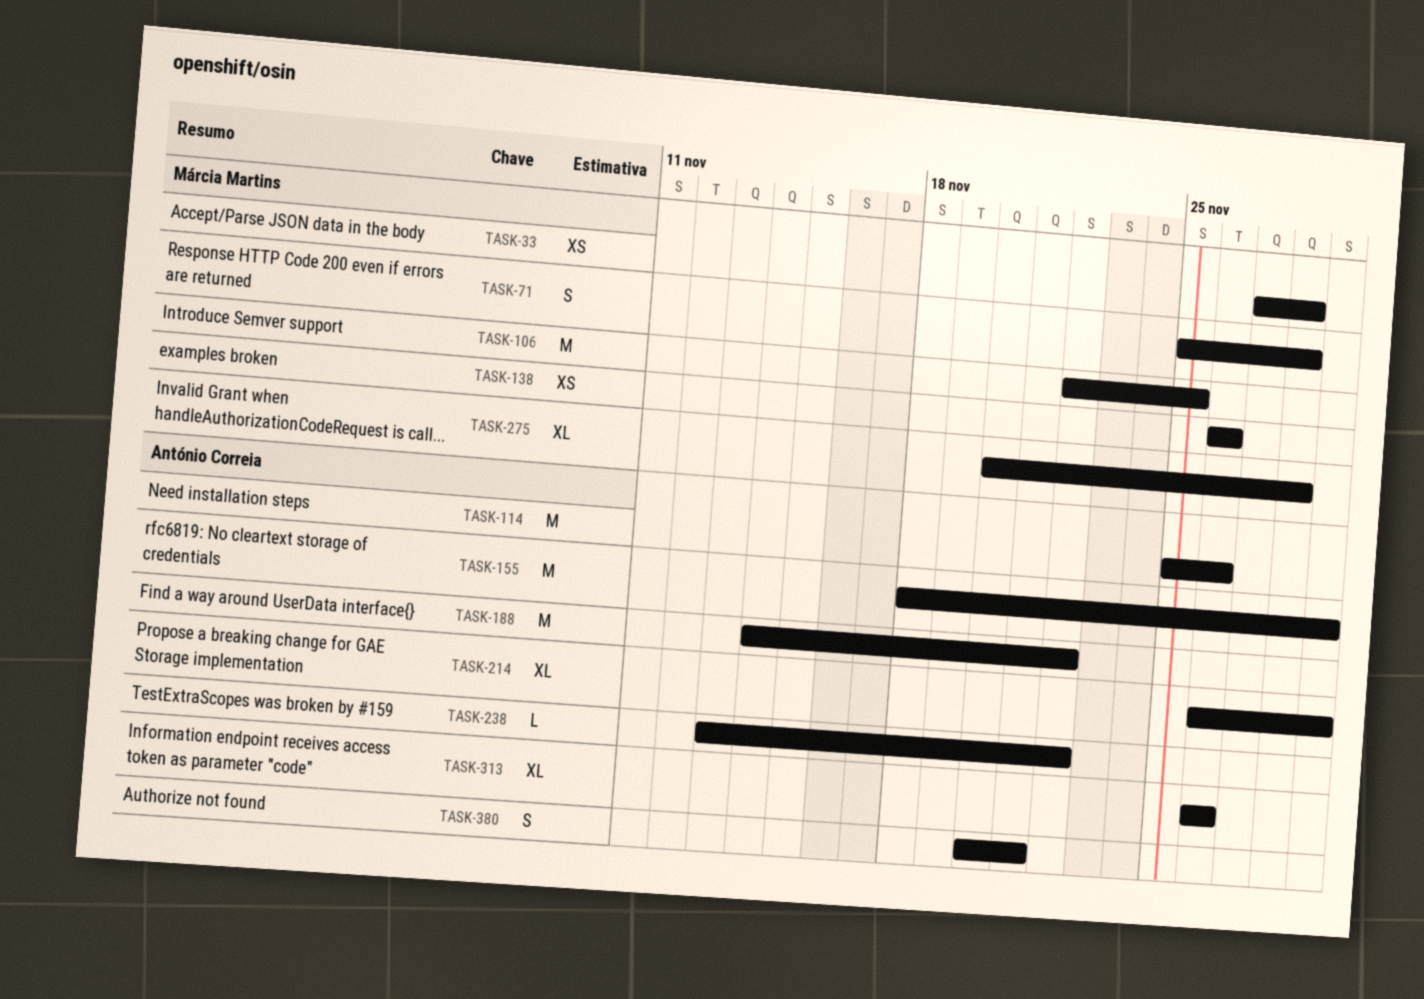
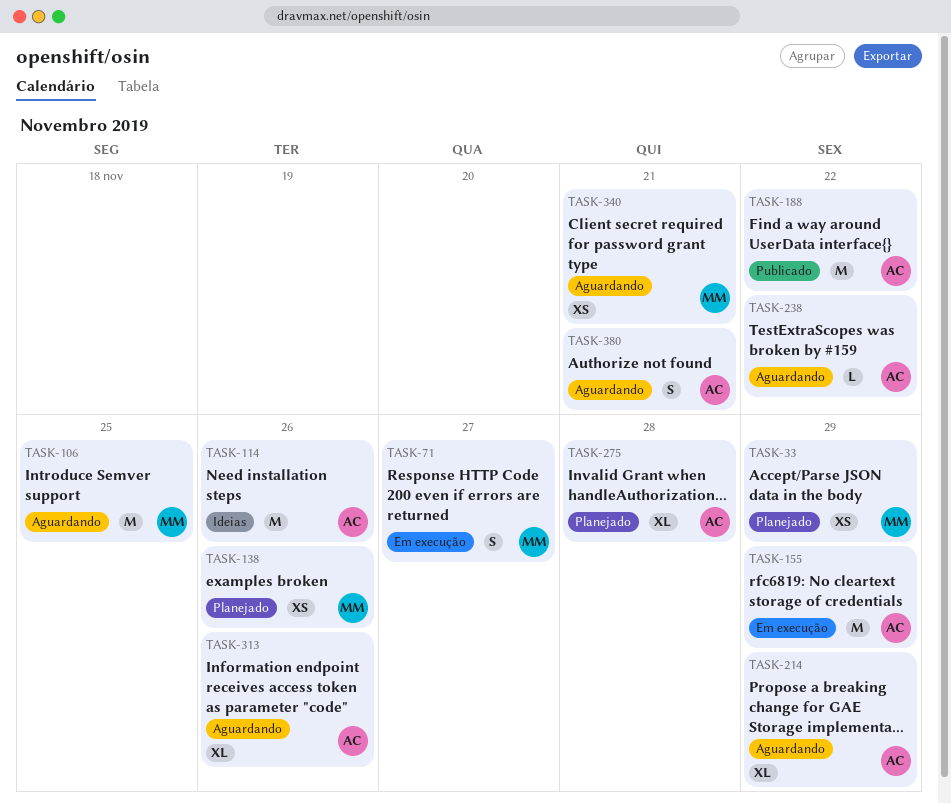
TASK-33, due: Nov 28 -> Nov 29
TASK-71, due: Nov 28 -> Nov 27
TASK-275, owner: Márcia Martins -> António Correia
TASK-340: none -> present

